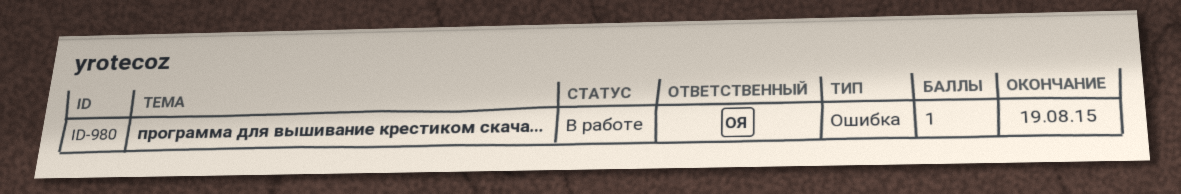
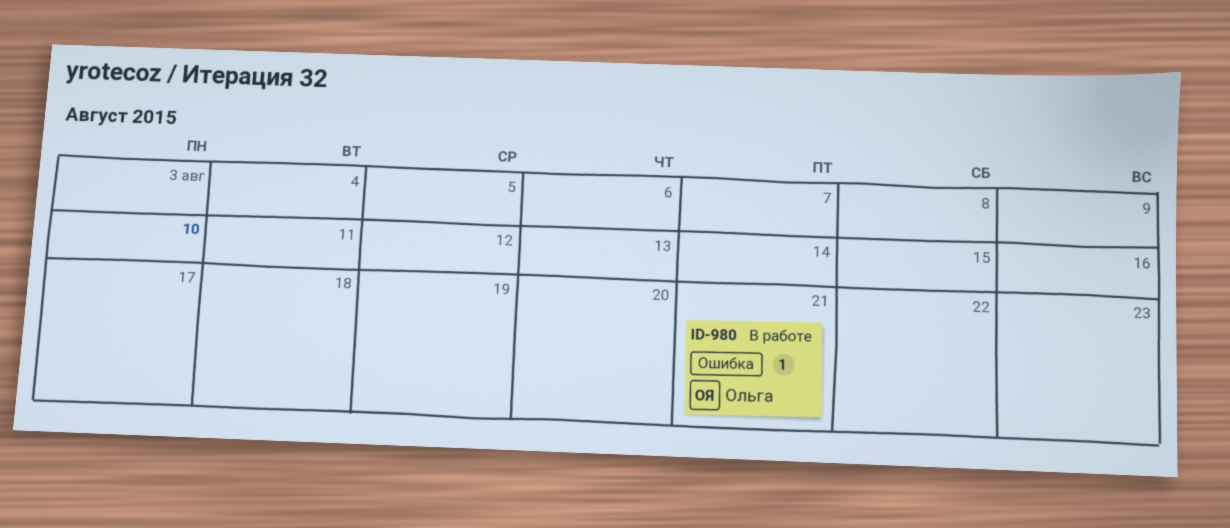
ID-980, due: Aug 19 -> Aug 21

